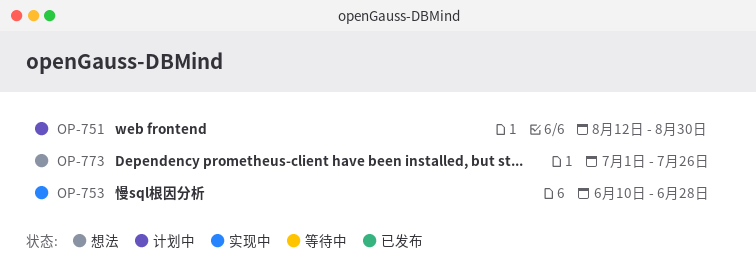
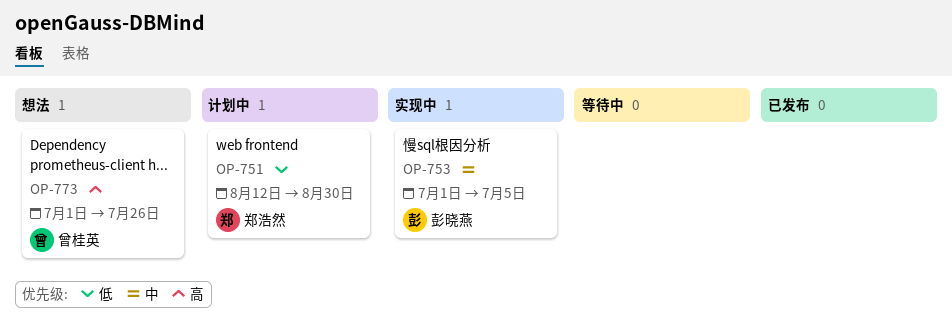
OP-753, start: Jun 10 -> Jul 1
OP-753, due: Jun 28 -> Jul 5

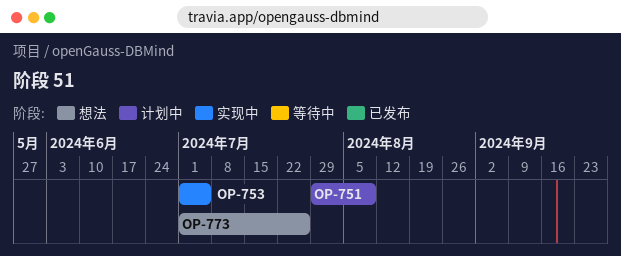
OP-751, start: Aug 12 -> Jul 29
OP-751, due: Aug 30 -> Aug 9

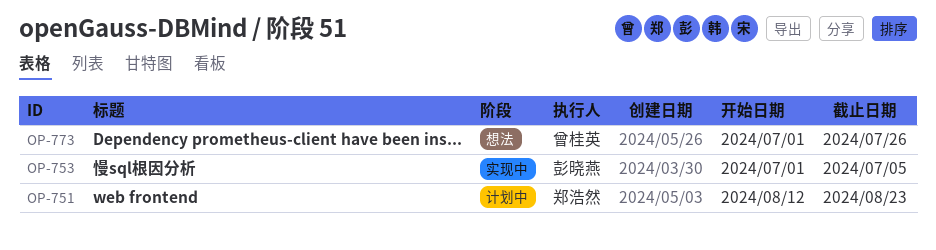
OP-751, start: Jul 29 -> Aug 12
OP-751, due: Aug 9 -> Aug 23

